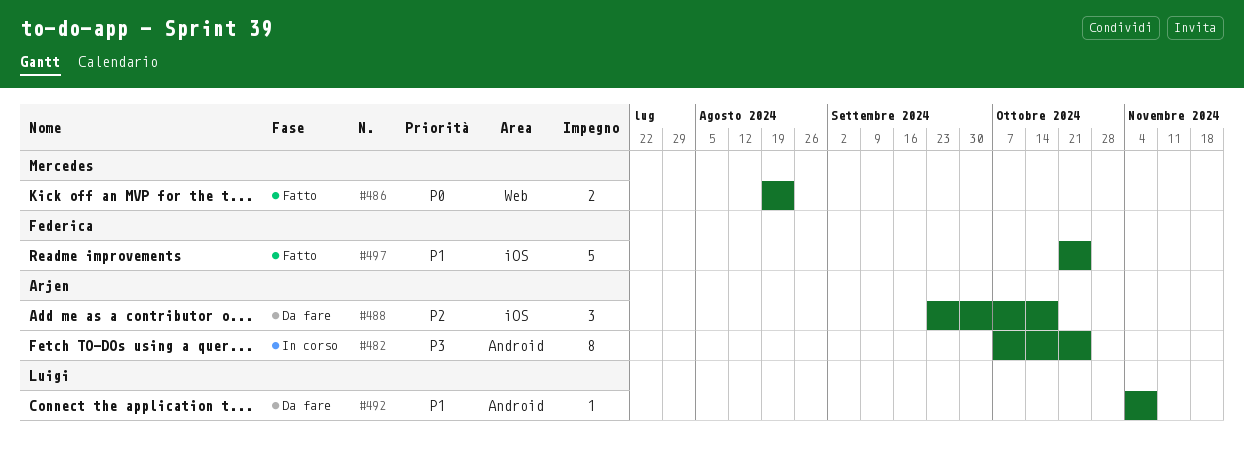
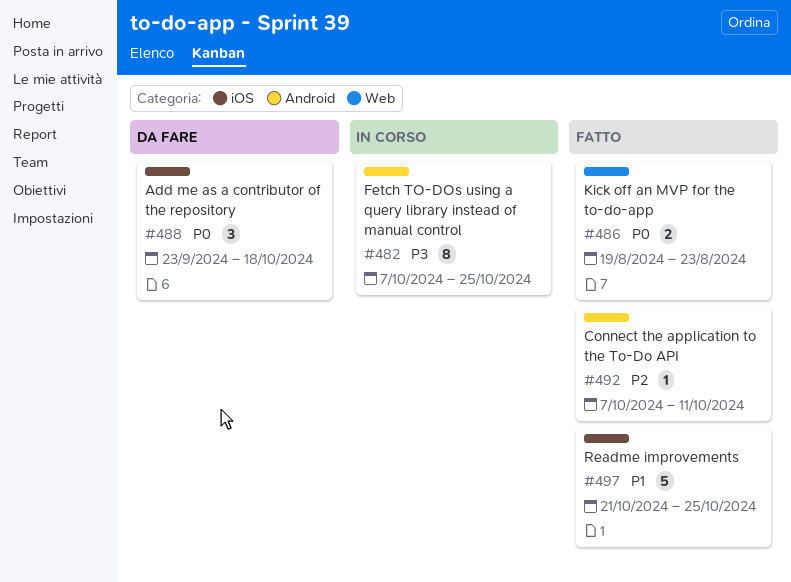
#488, priority: P2 -> P0
#492, status: Da fare -> Fatto
#492, priority: P1 -> P2
#492, start: Nov 4 -> Oct 7
#492, due: Nov 8 -> Oct 11

